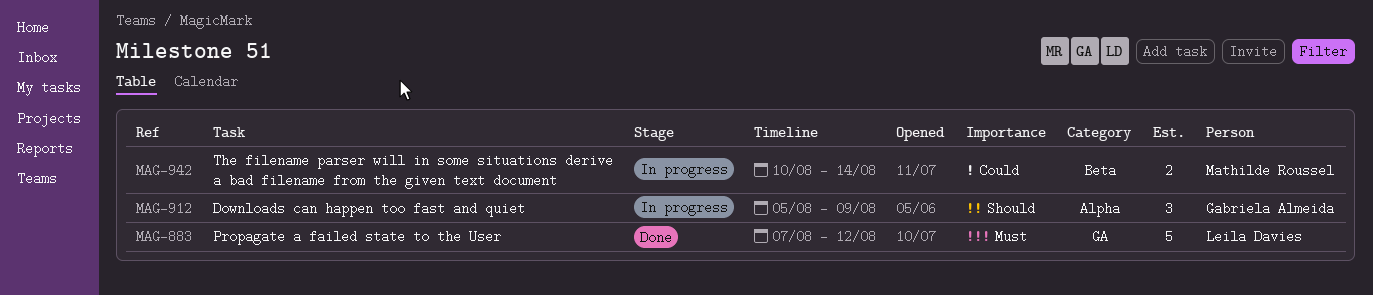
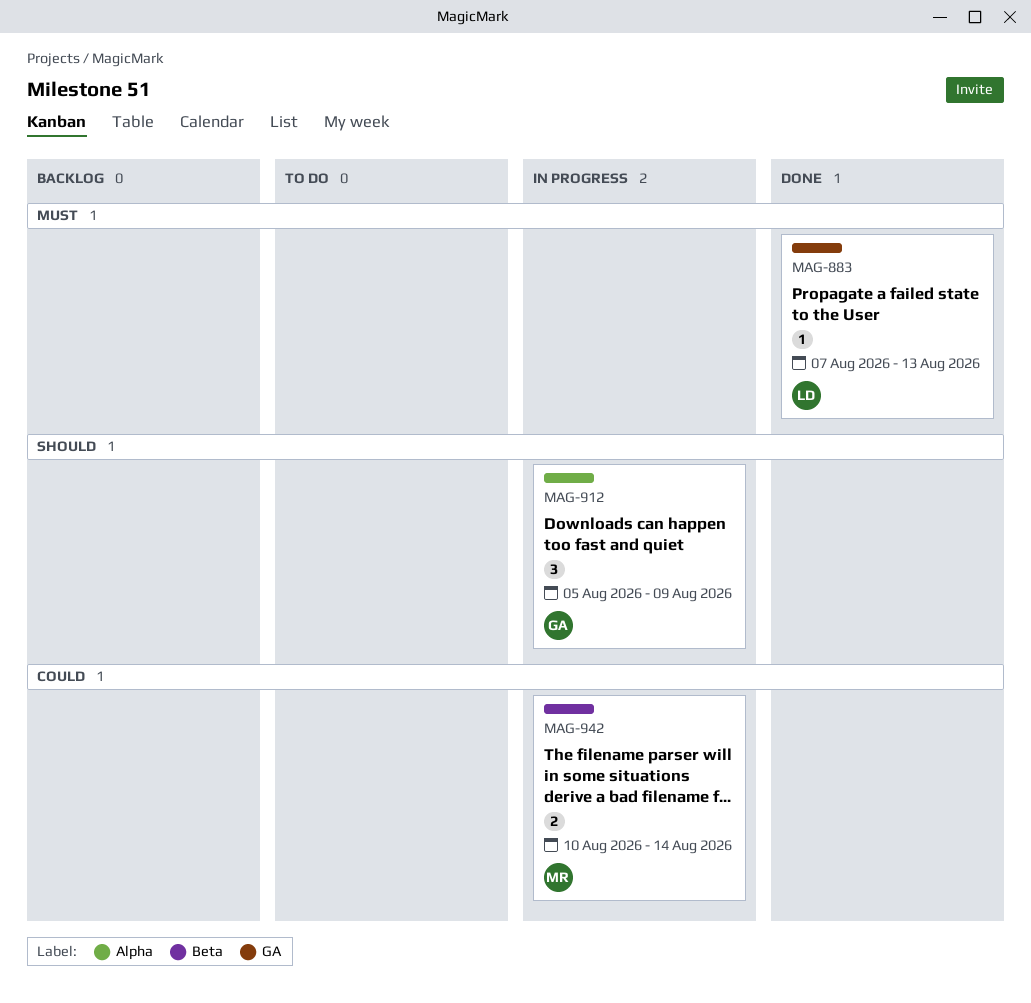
MAG-883, estimate: 5 -> 1
MAG-883, due: Aug 12 -> Aug 13

